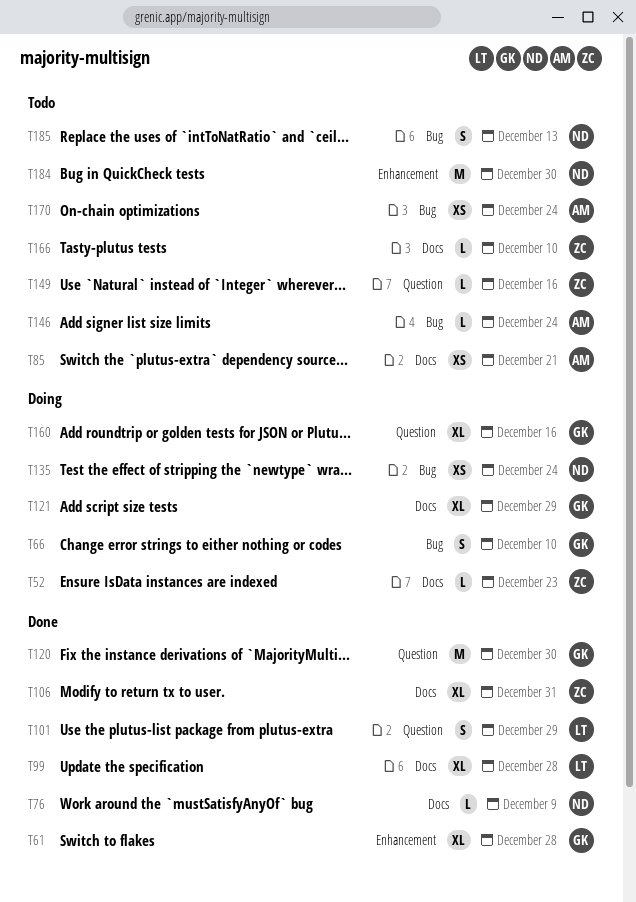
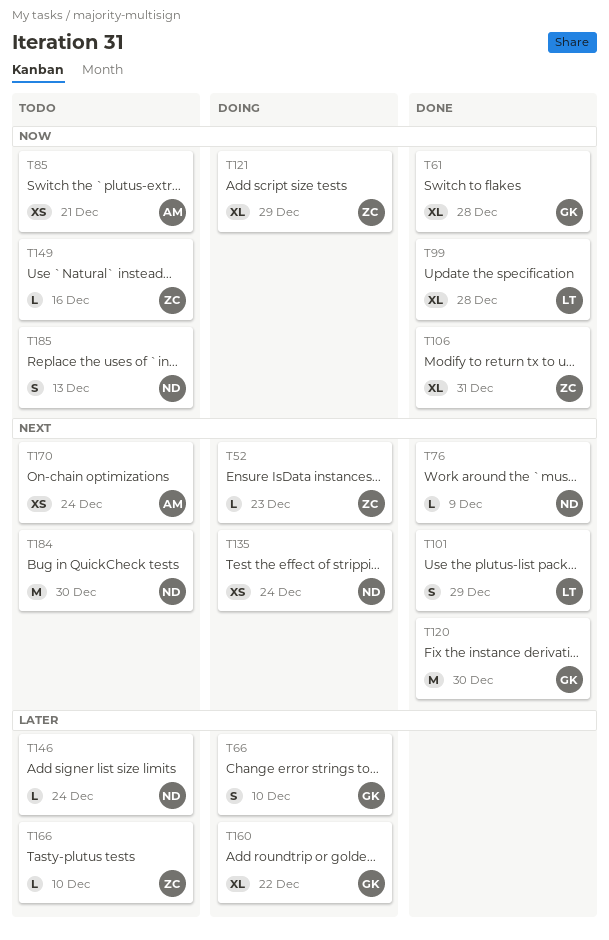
T121, owner: GK -> ZC
T146, owner: AM -> ND
T160, due: Dec 16 -> Dec 22

